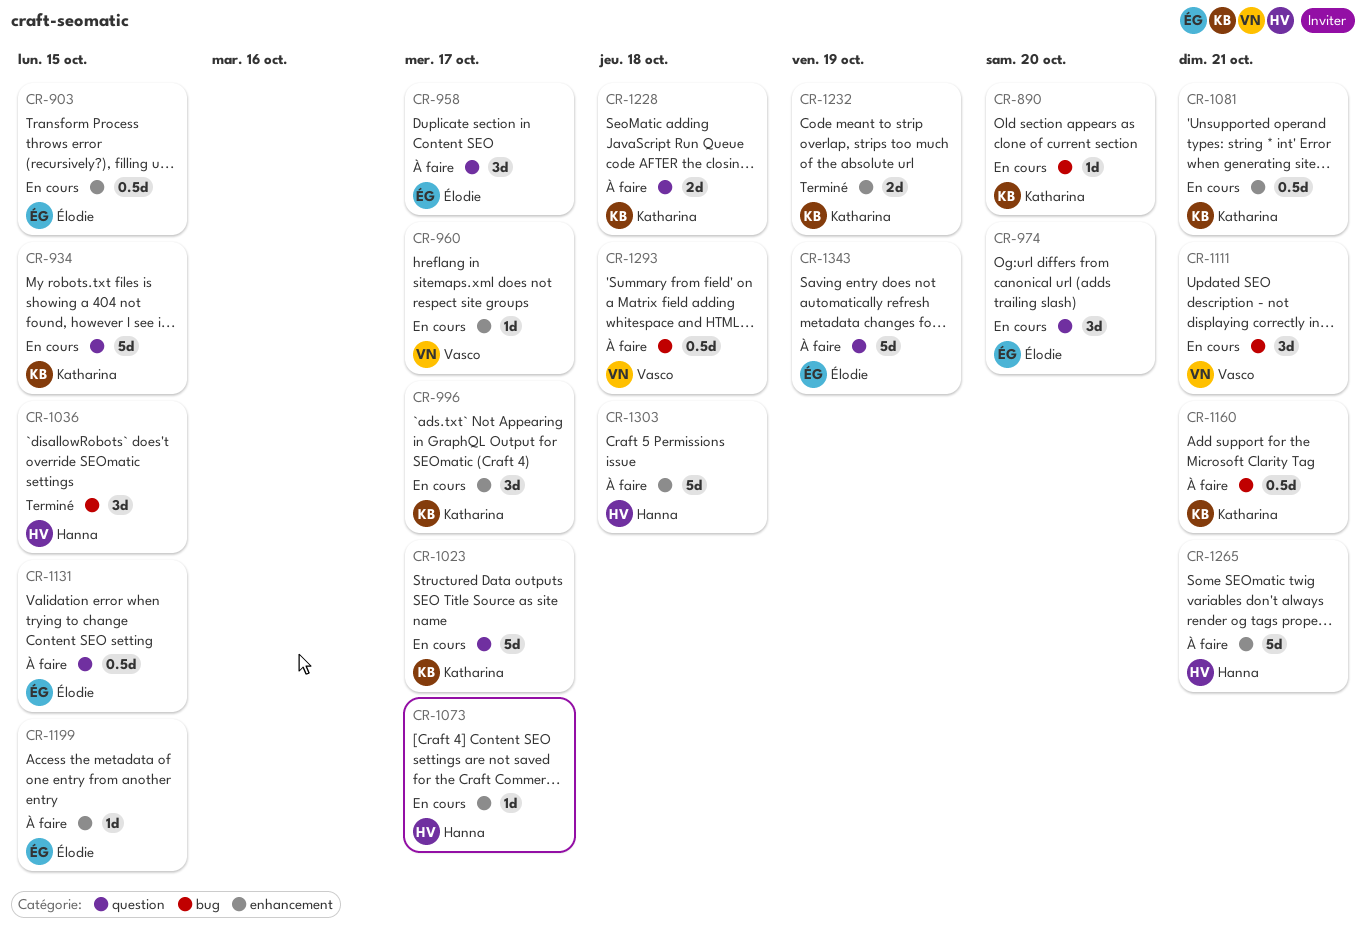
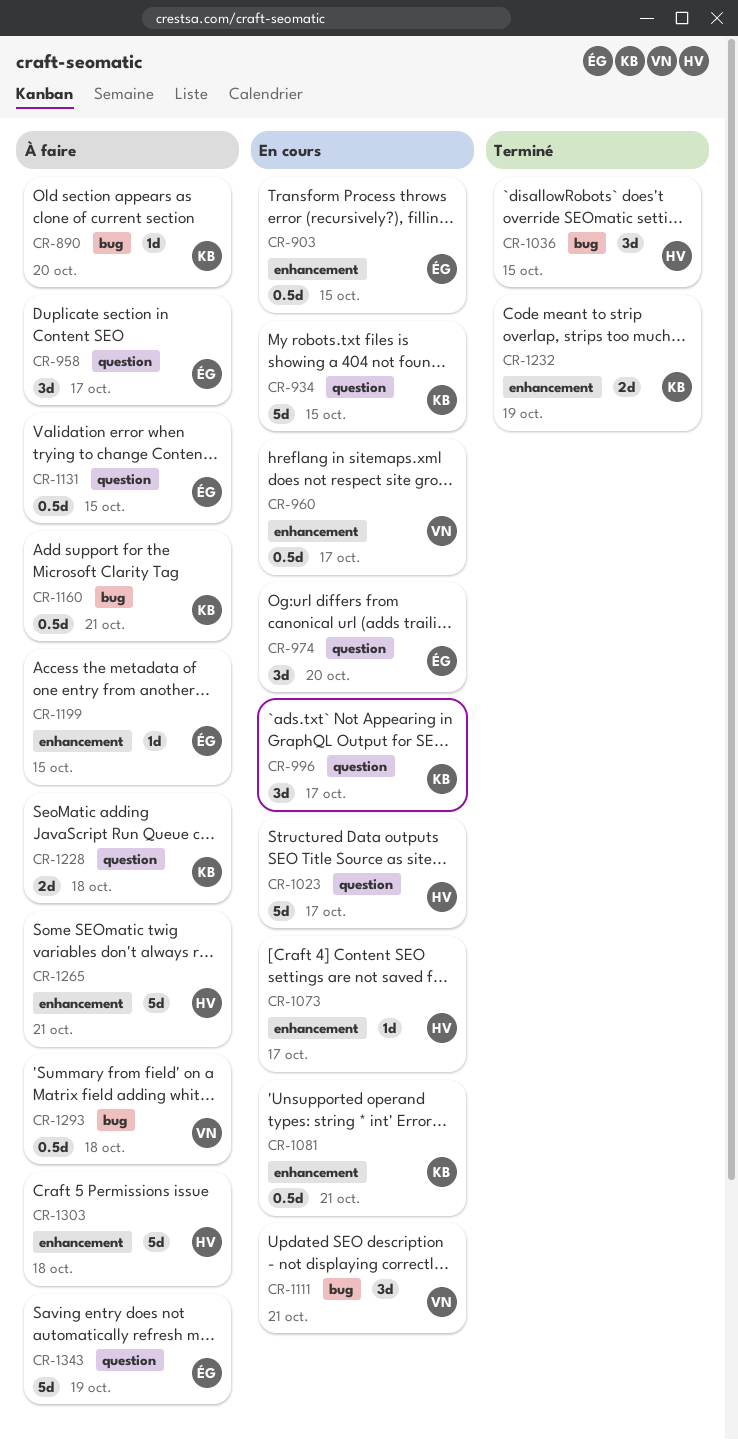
CR-890, status: En cours -> À faire
CR-960, estimate: 1d -> 0.5d
CR-996, label: enhancement -> question
CR-1023, owner: Katharina -> Hanna

